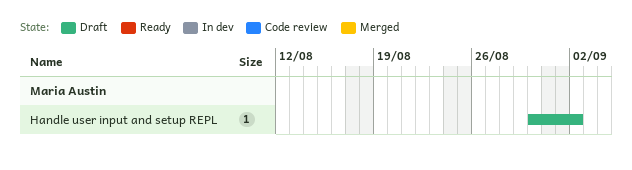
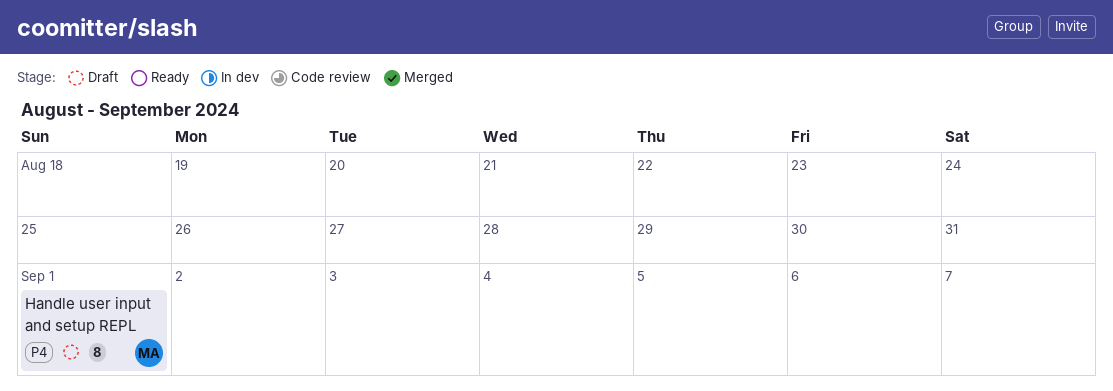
Handle user input and setup REPL, estimate: 1 -> 8
Handle user input and setup REPL, due: Sep 2 -> Sep 1

